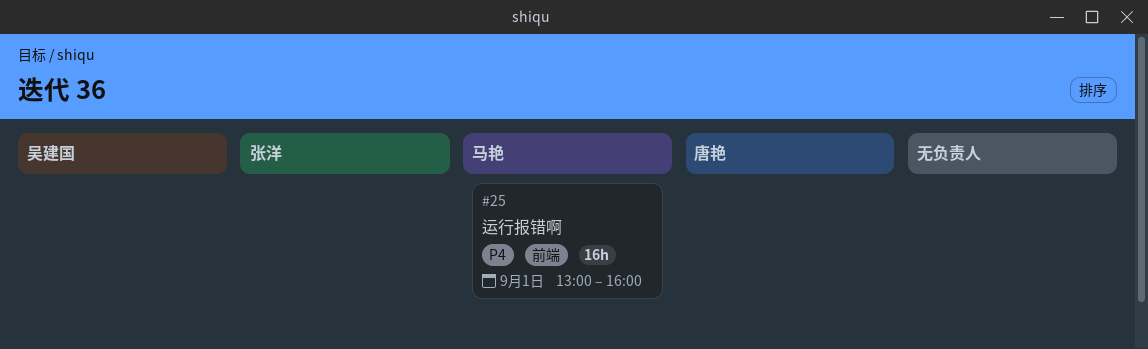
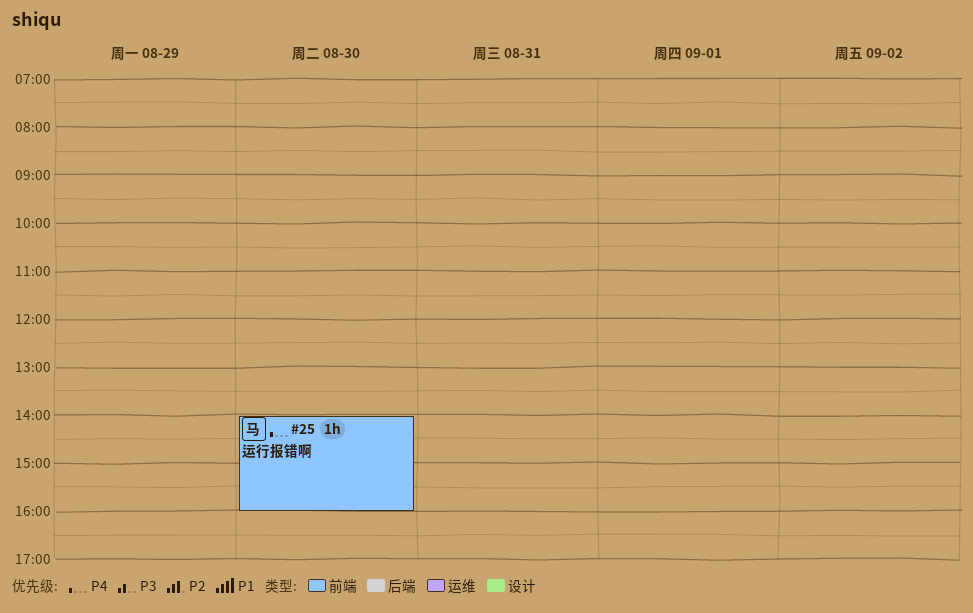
#25, estimate: 16h -> 1h
#25, day: Sep 1 -> Aug 30
#25, begins: 13:00 -> 14:00

